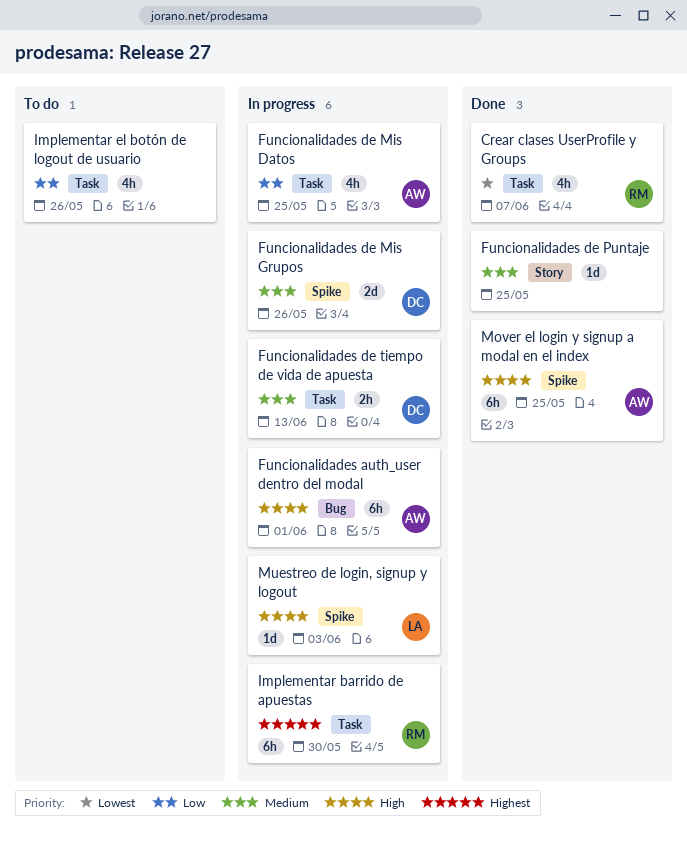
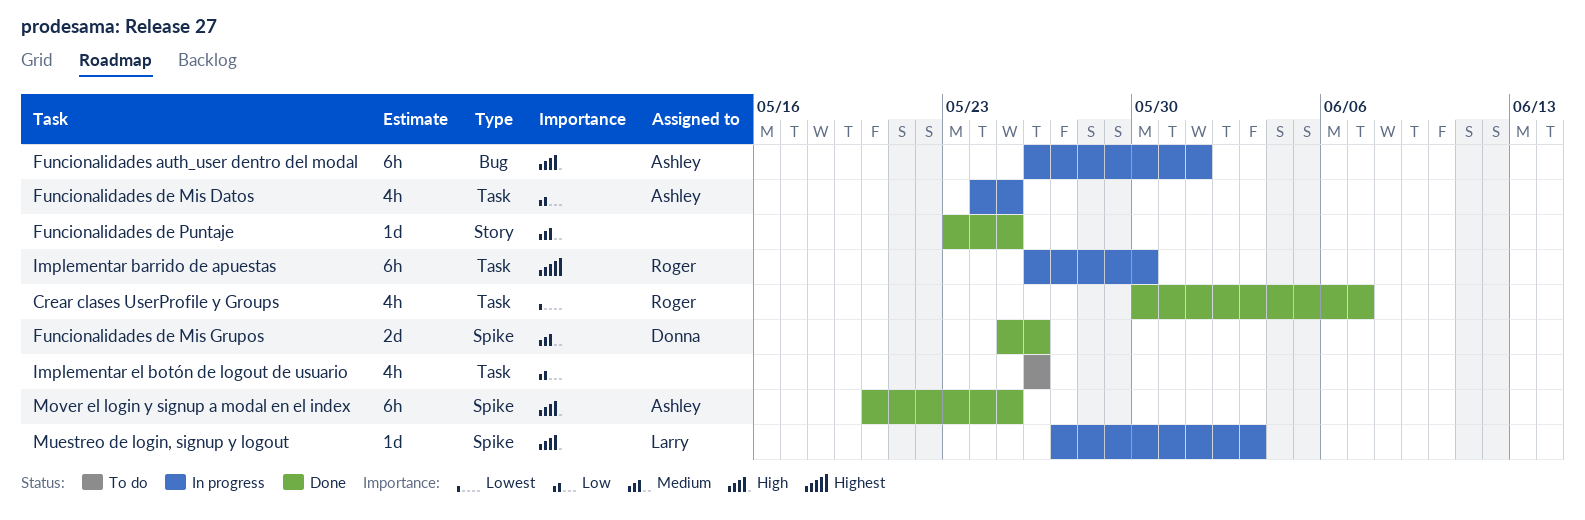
Funcionalidades de Mis Grupos, status: In progress -> Done
Funcionalidades de tiempo de vida de apuesta: present -> none

